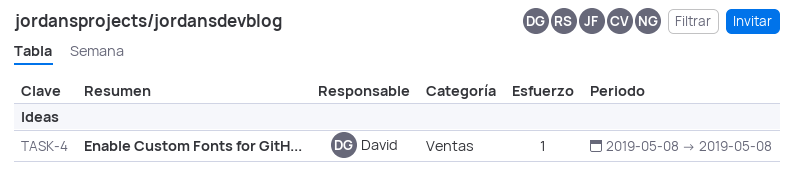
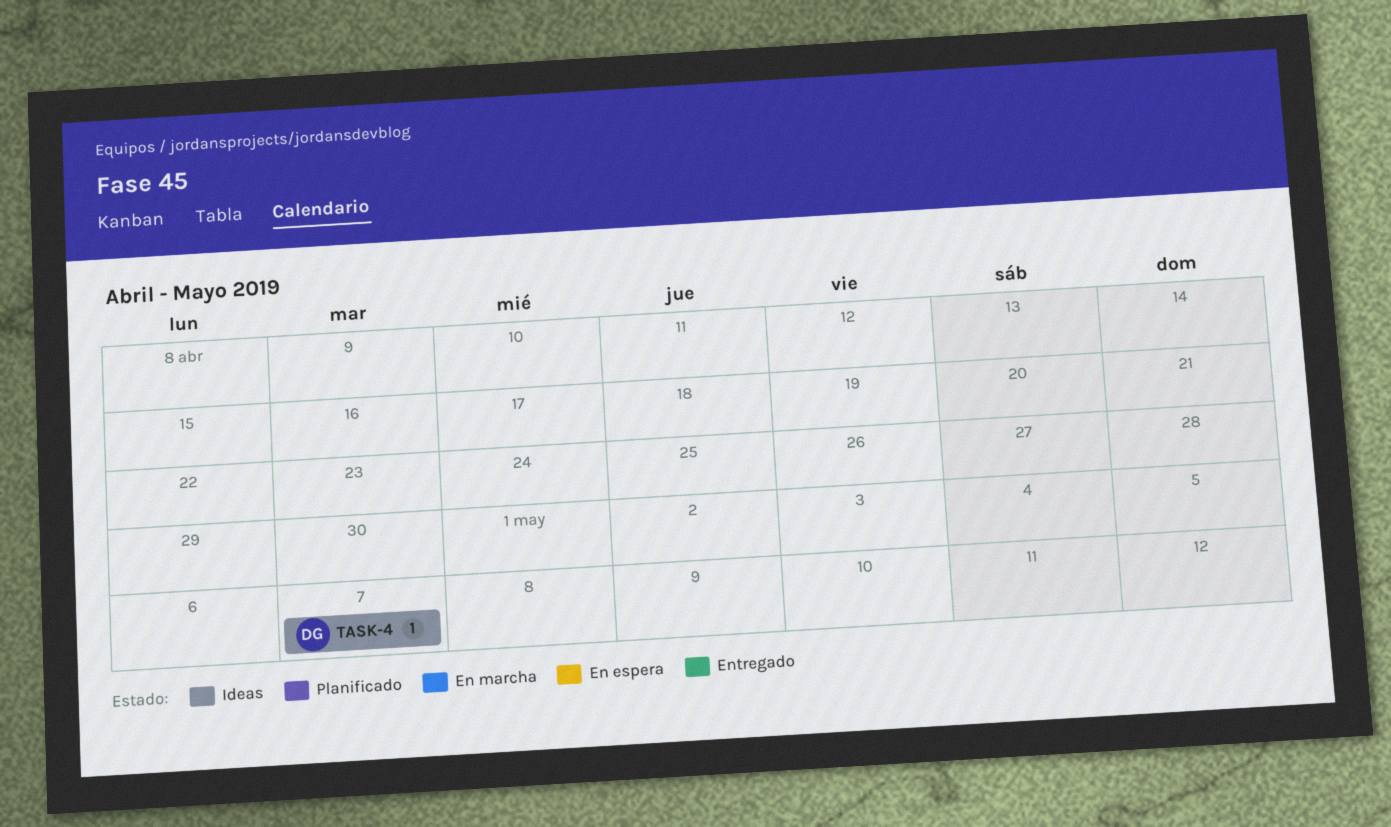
TASK-4, start: May 8 -> May 7
TASK-4, due: May 8 -> May 7

